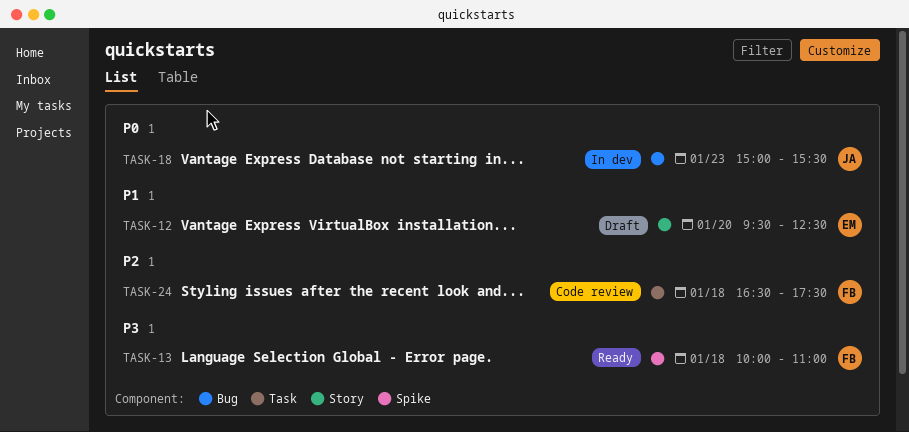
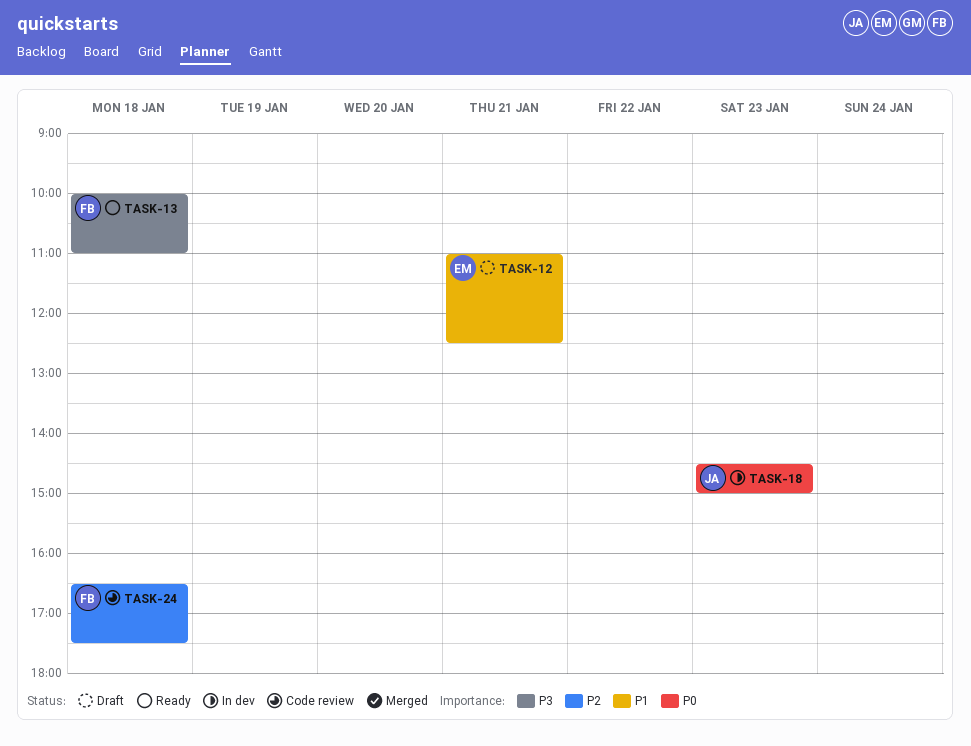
TASK-12, day: Jan 20 -> Jan 21
TASK-12, begins: 09:30 -> 11:00
TASK-18, begins: 15:00 -> 14:30
TASK-18, ends: 15:30 -> 15:00

